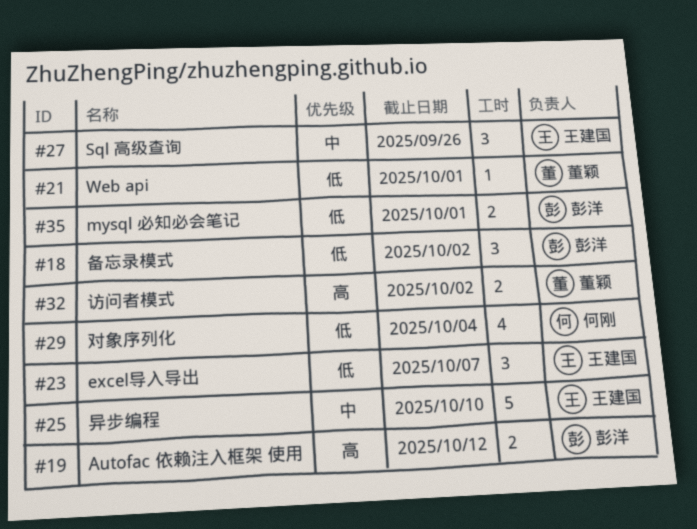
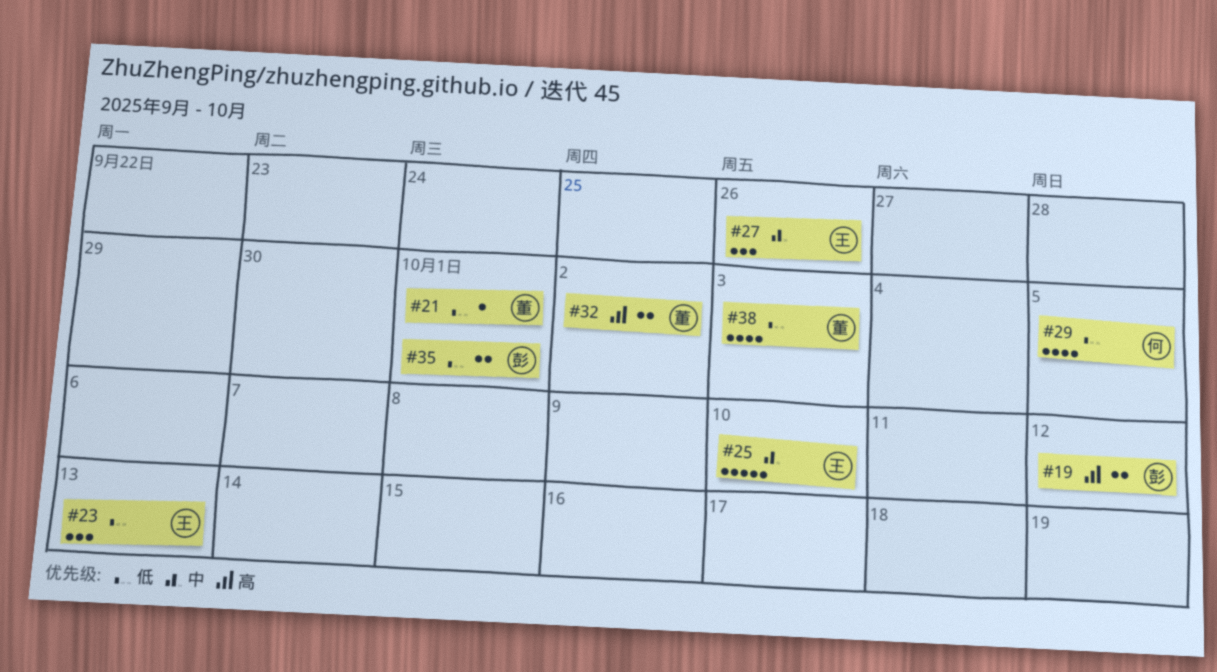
#18: present -> none
#23, due: Oct 7 -> Oct 13
#29, due: Oct 4 -> Oct 5
#38: none -> present

